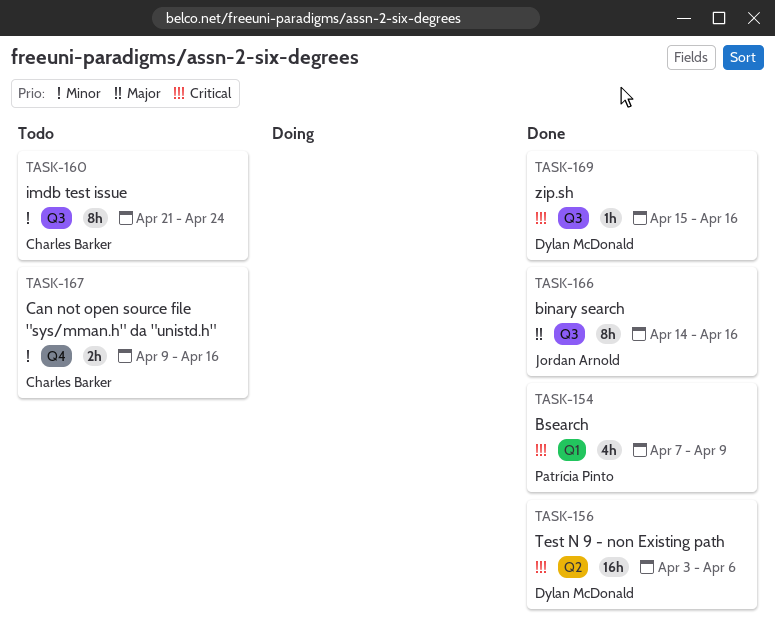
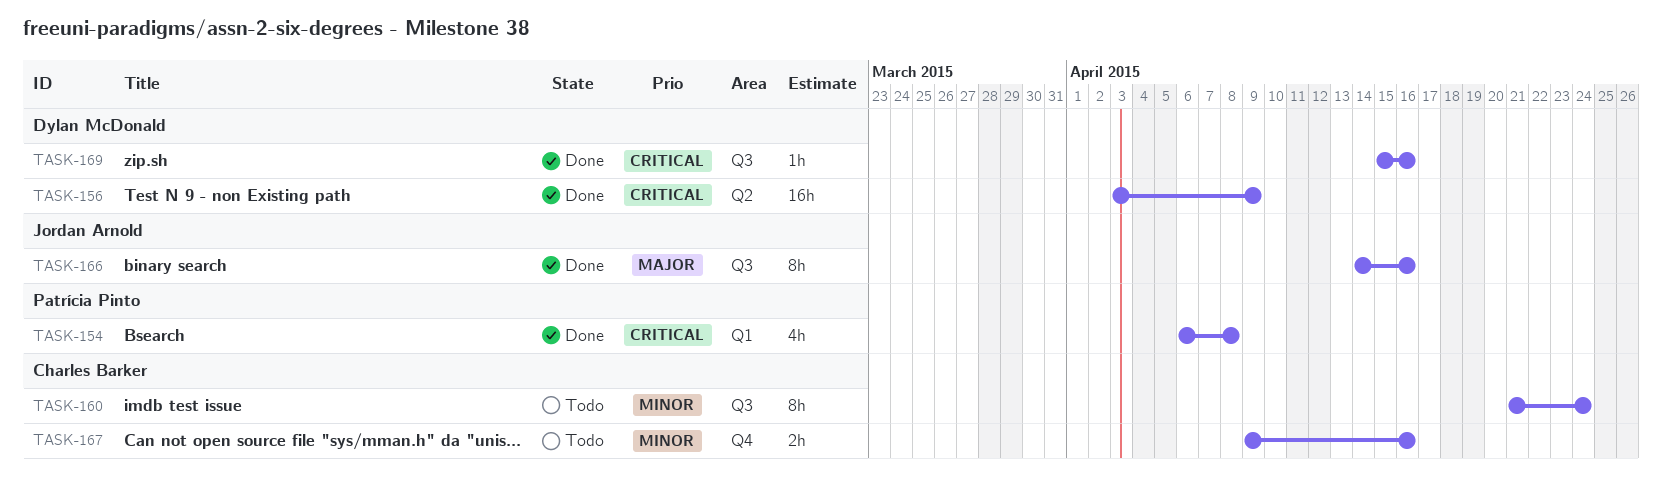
TASK-154, start: Apr 7 -> Apr 6
TASK-154, due: Apr 9 -> Apr 8
TASK-156, due: Apr 6 -> Apr 9

